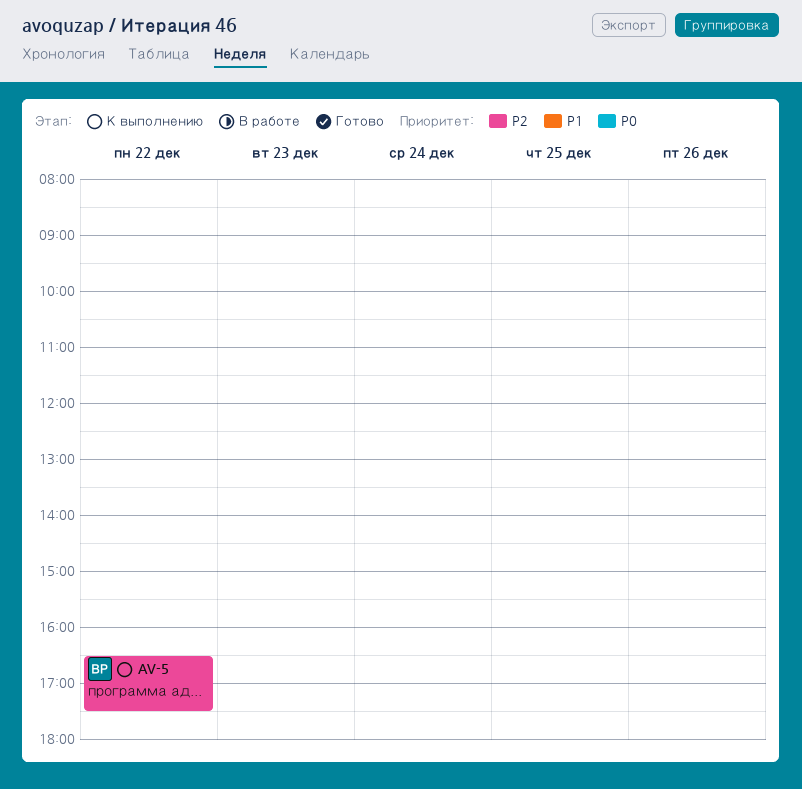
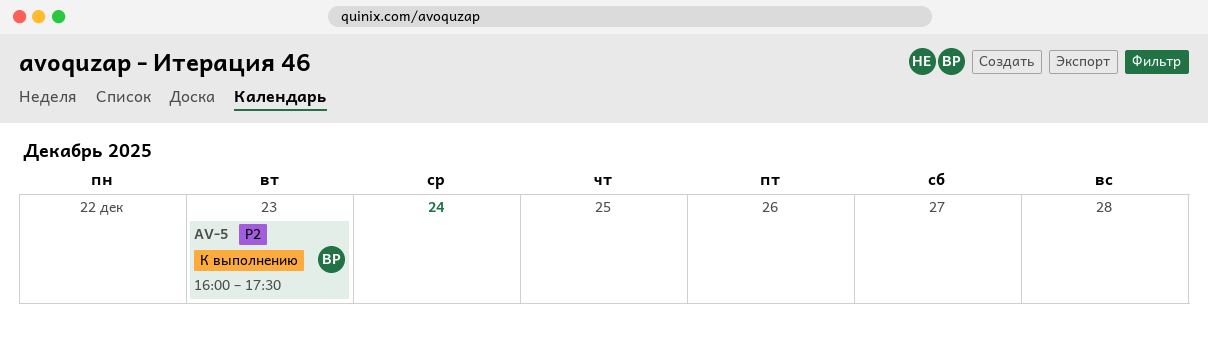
AV-5, day: Dec 22 -> Dec 23
AV-5, begins: 16:30 -> 16:00

